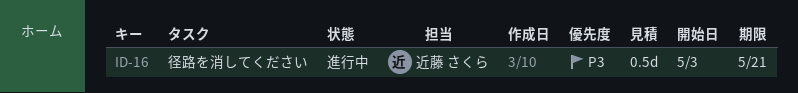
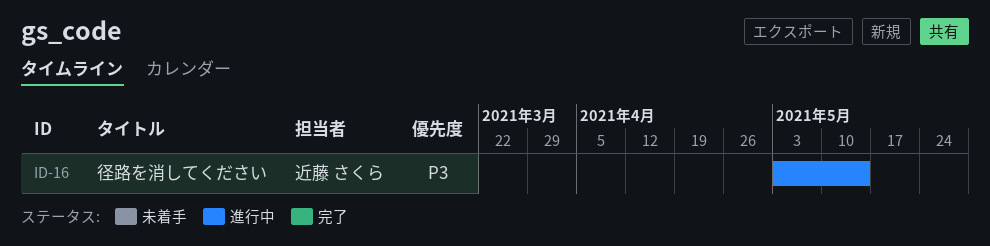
ID-16, due: May 21 -> May 14

